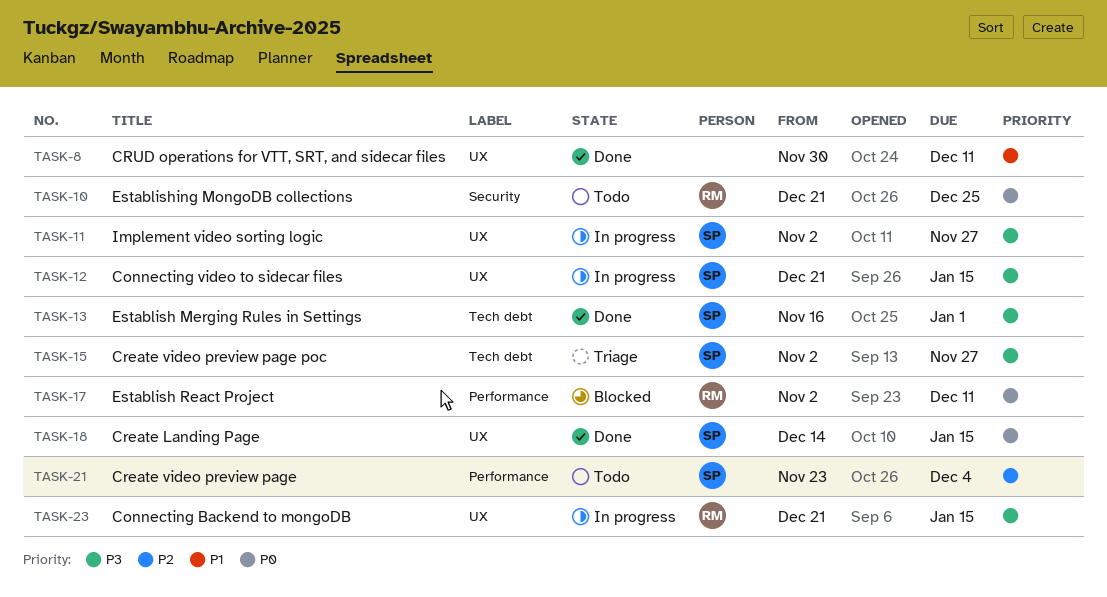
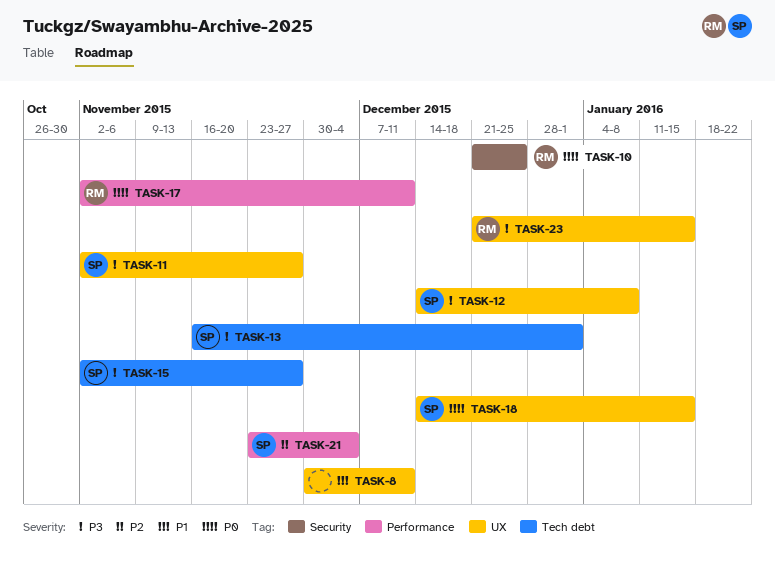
TASK-12, start: Dec 21 -> Dec 14
TASK-12, due: Jan 15 -> Jan 8

